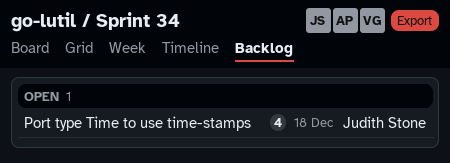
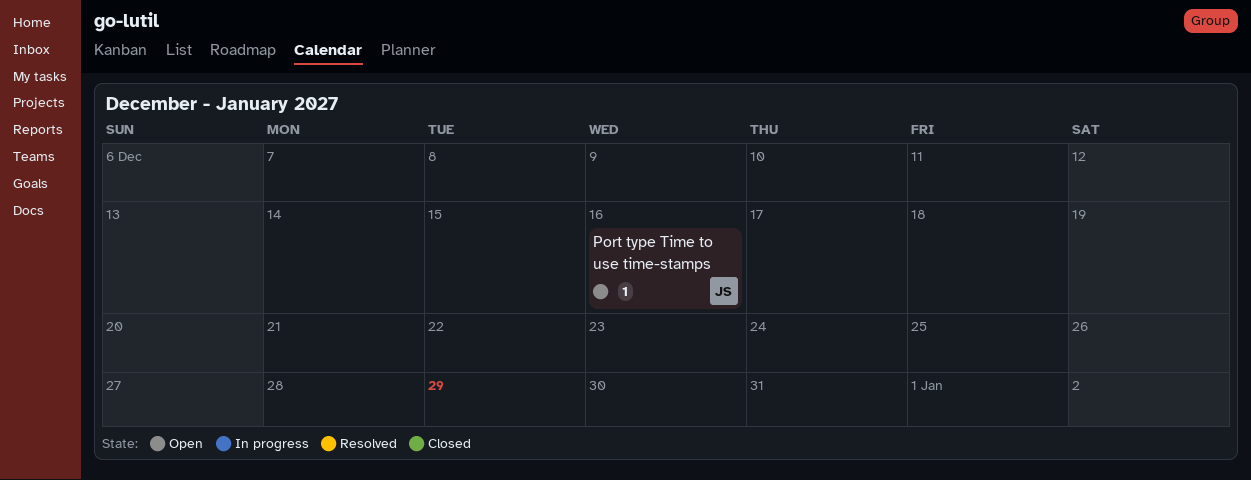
Port type Time to use time-stamps, estimate: 4 -> 1
Port type Time to use time-stamps, due: Dec 18 -> Dec 16

